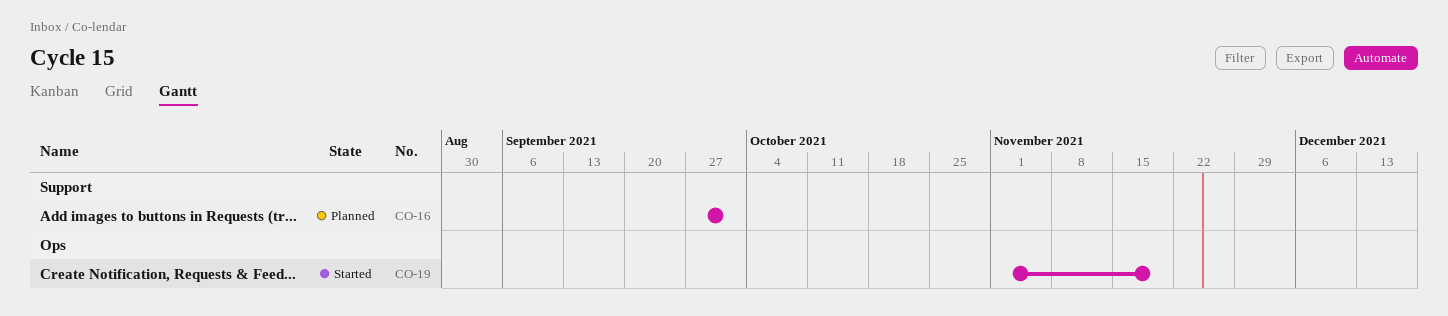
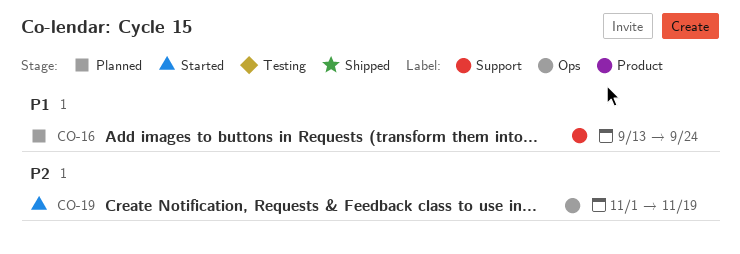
CO-16, start: Sep 27 -> Sep 13
CO-16, due: Oct 1 -> Sep 24

